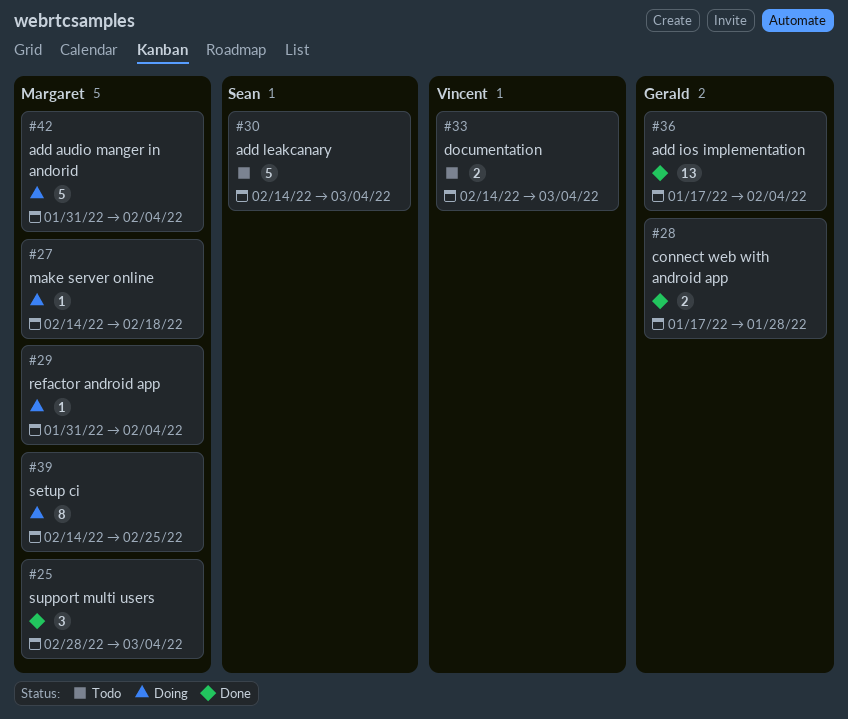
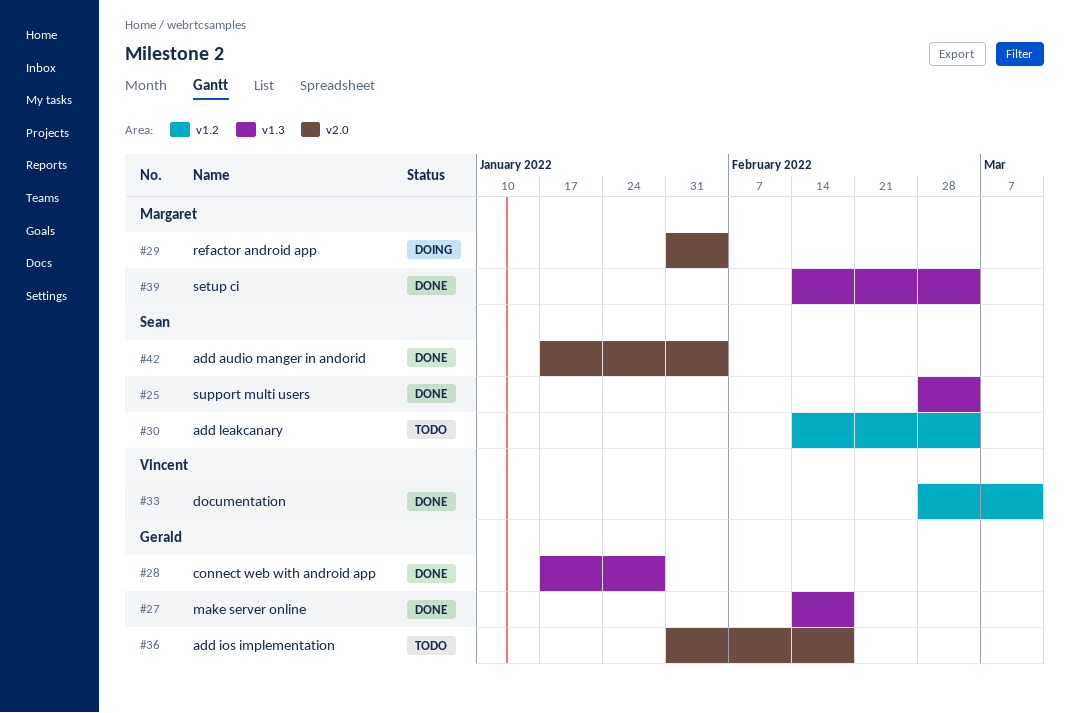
#25, owner: Margaret -> Sean
#27, status: Doing -> Done
#27, owner: Margaret -> Gerald
#33, status: Todo -> Done
#33, start: Feb 14 -> Feb 28
#33, due: Mar 4 -> Mar 11
#36, status: Done -> Todo
#36, start: Jan 17 -> Jan 31
#36, due: Feb 4 -> Feb 18
#39, status: Doing -> Done
#39, due: Feb 25 -> Mar 4
#42, status: Doing -> Done
#42, owner: Margaret -> Sean
#42, start: Jan 31 -> Jan 17

